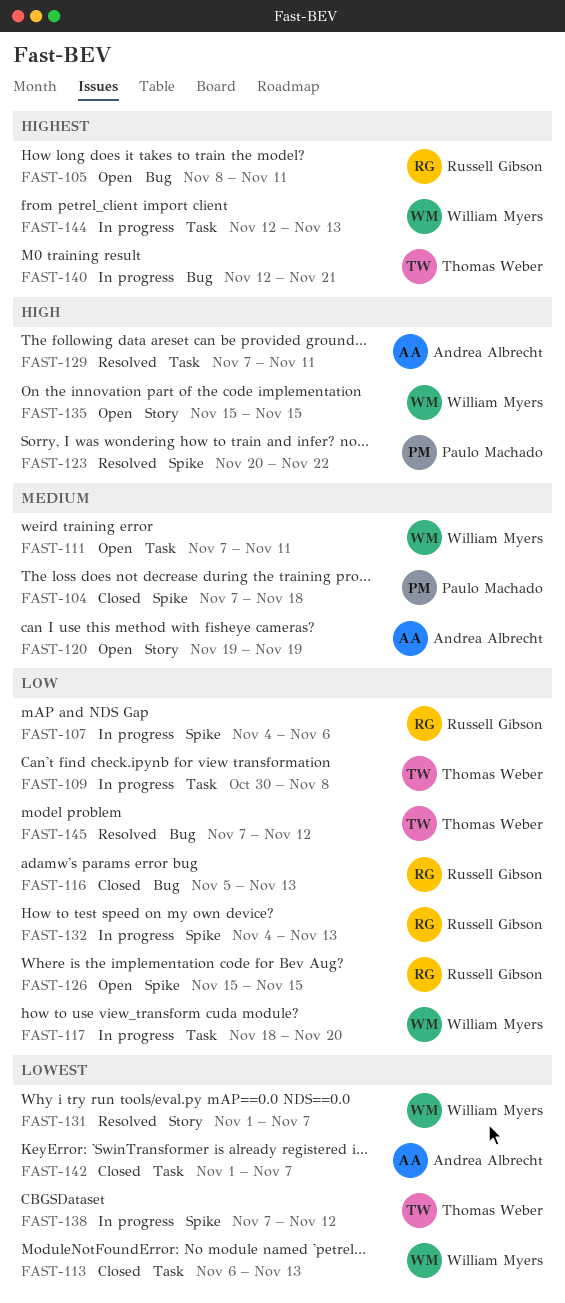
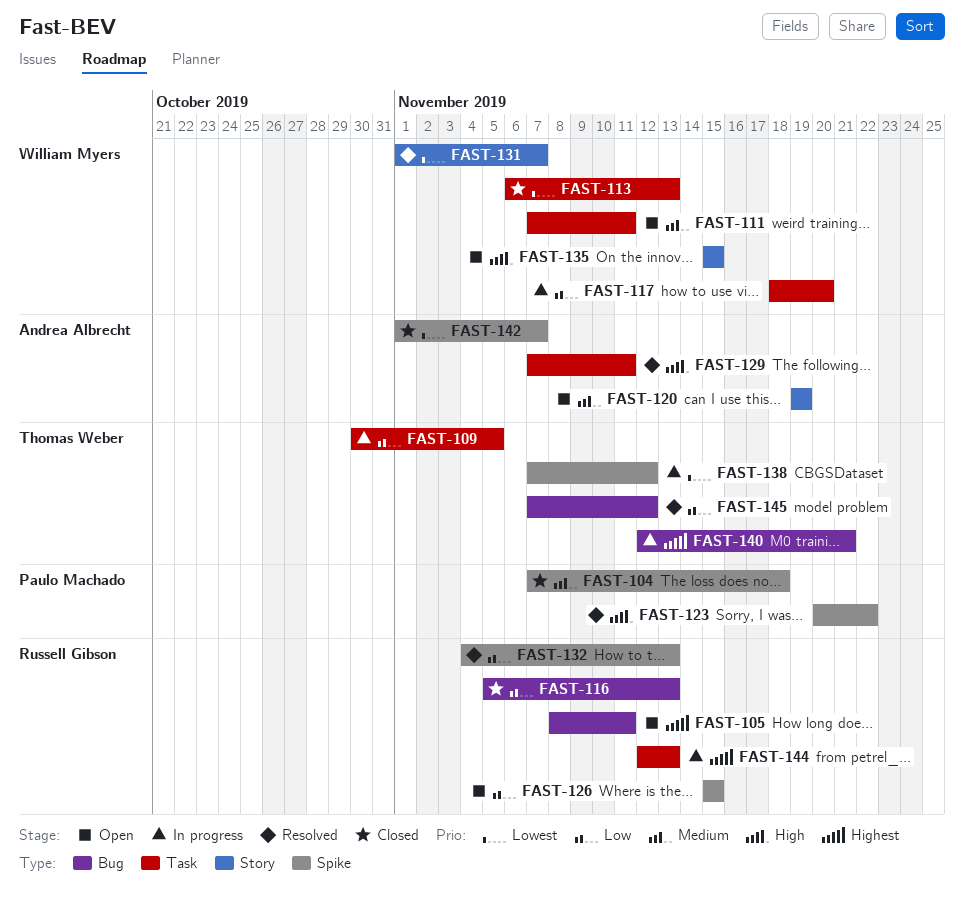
FAST-107: present -> none
FAST-109, due: Nov 8 -> Nov 5
FAST-132, status: In progress -> Resolved
FAST-142, label: Task -> Spike
FAST-144, owner: William Myers -> Russell Gibson

